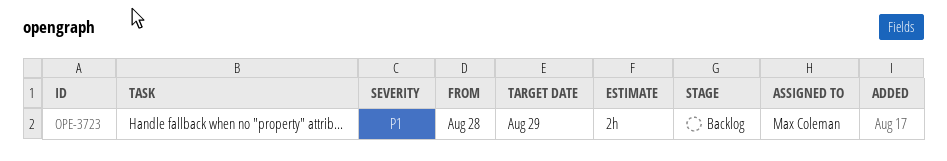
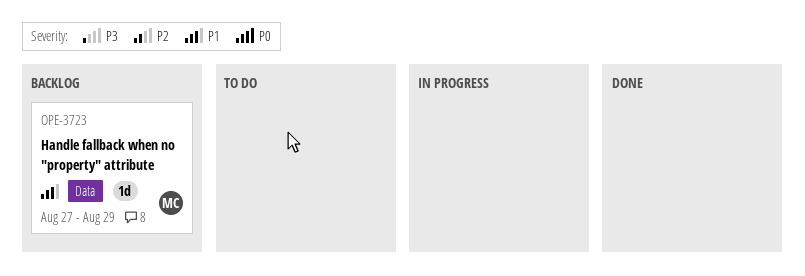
OPE-3723, estimate: 2h -> 1d
OPE-3723, start: Aug 28 -> Aug 27

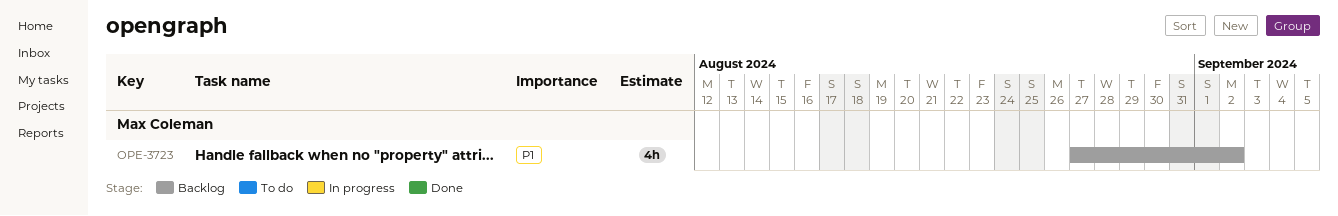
OPE-3723, estimate: 1d -> 4h
OPE-3723, due: Aug 29 -> Sep 2

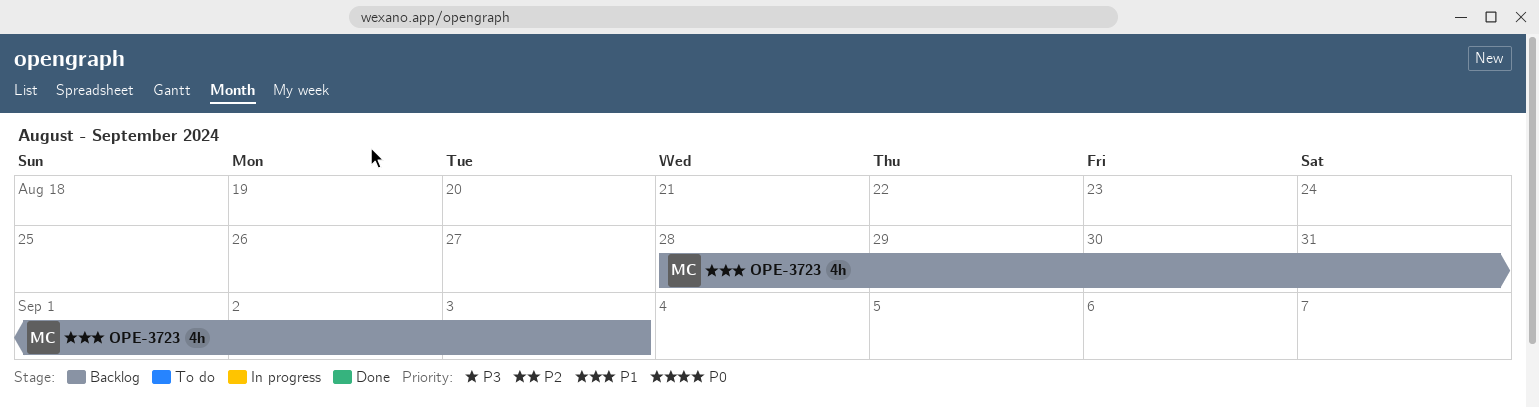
OPE-3723, start: Aug 27 -> Aug 28
OPE-3723, due: Sep 2 -> Sep 3

